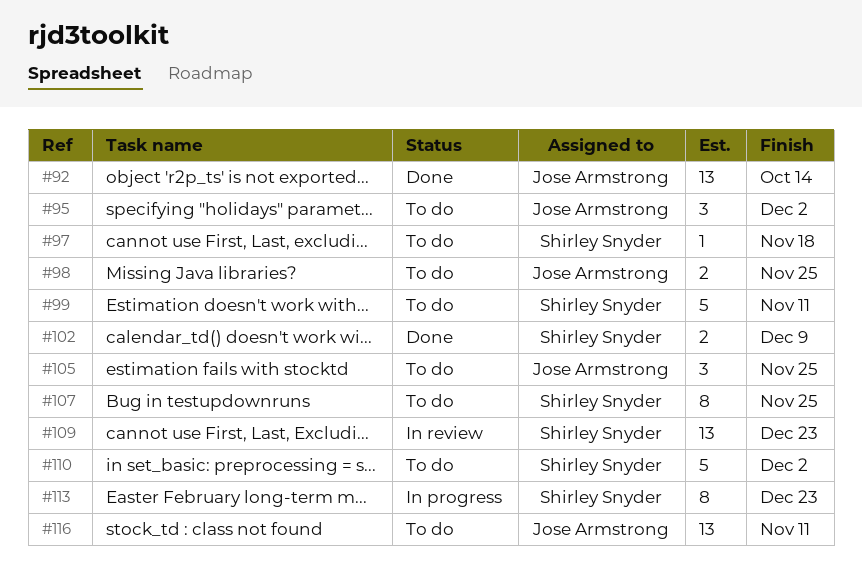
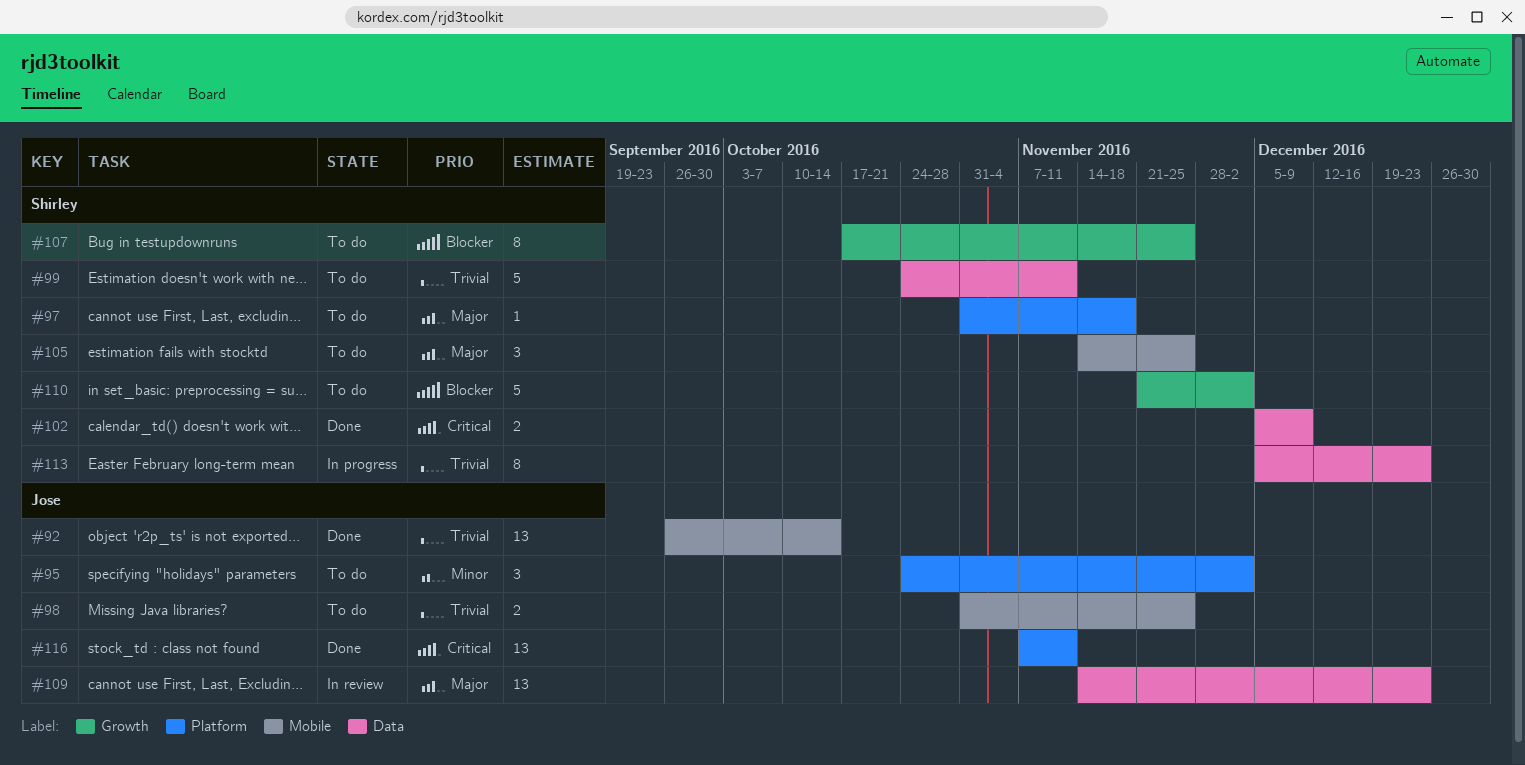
#105, owner: Jose Armstrong -> Shirley Snyder
#109, owner: Shirley Snyder -> Jose Armstrong
#116, status: To do -> Done

